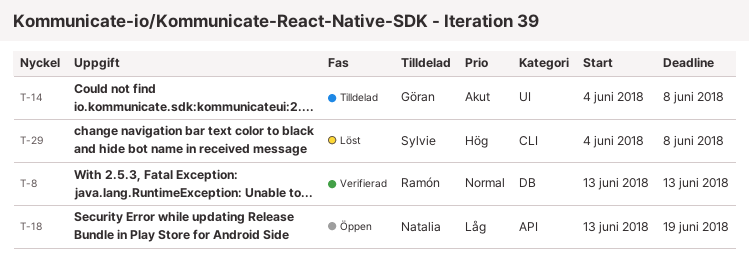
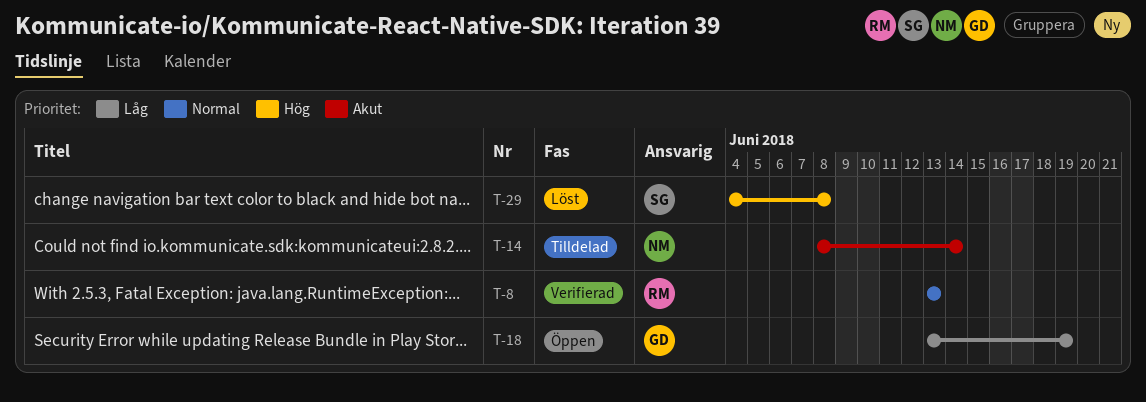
T-14, owner: Göran -> Natalia
T-14, start: Jun 4 -> Jun 8
T-14, due: Jun 8 -> Jun 14
T-18, owner: Natalia -> Göran

